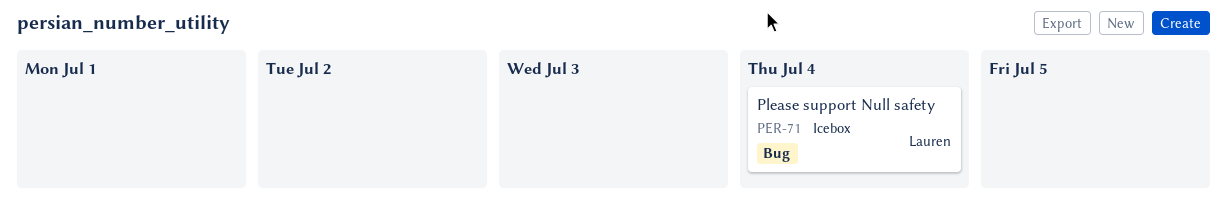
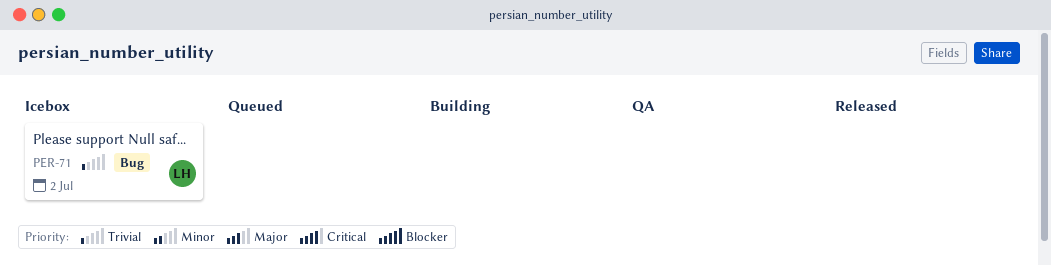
PER-71, due: Jul 4 -> Jul 2

